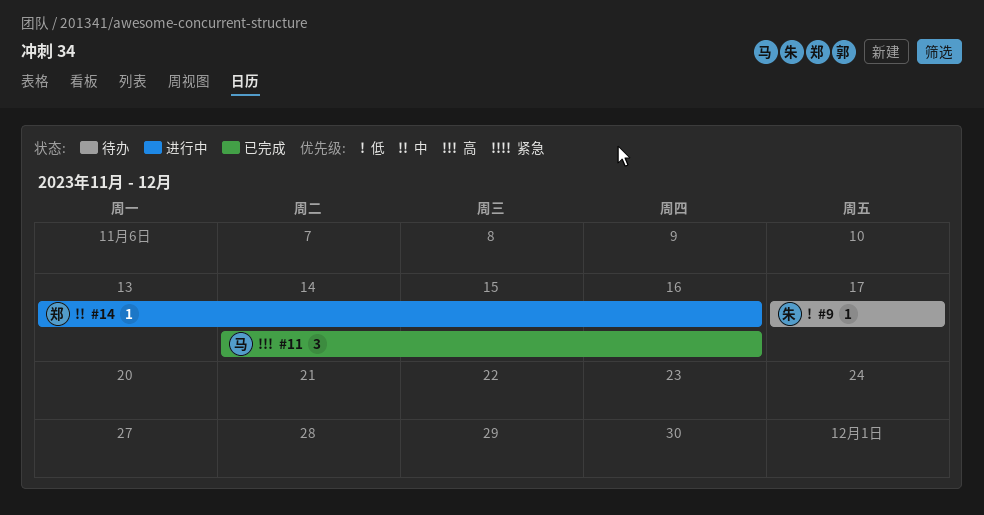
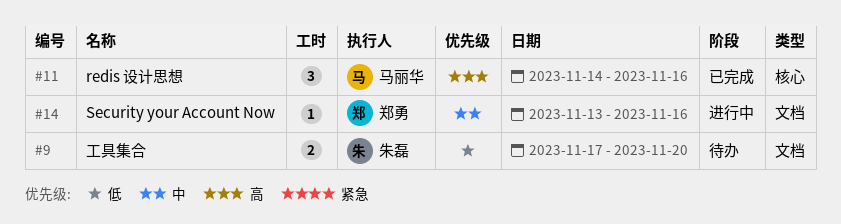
#9, estimate: 1 -> 2
#9, due: Nov 17 -> Nov 20

